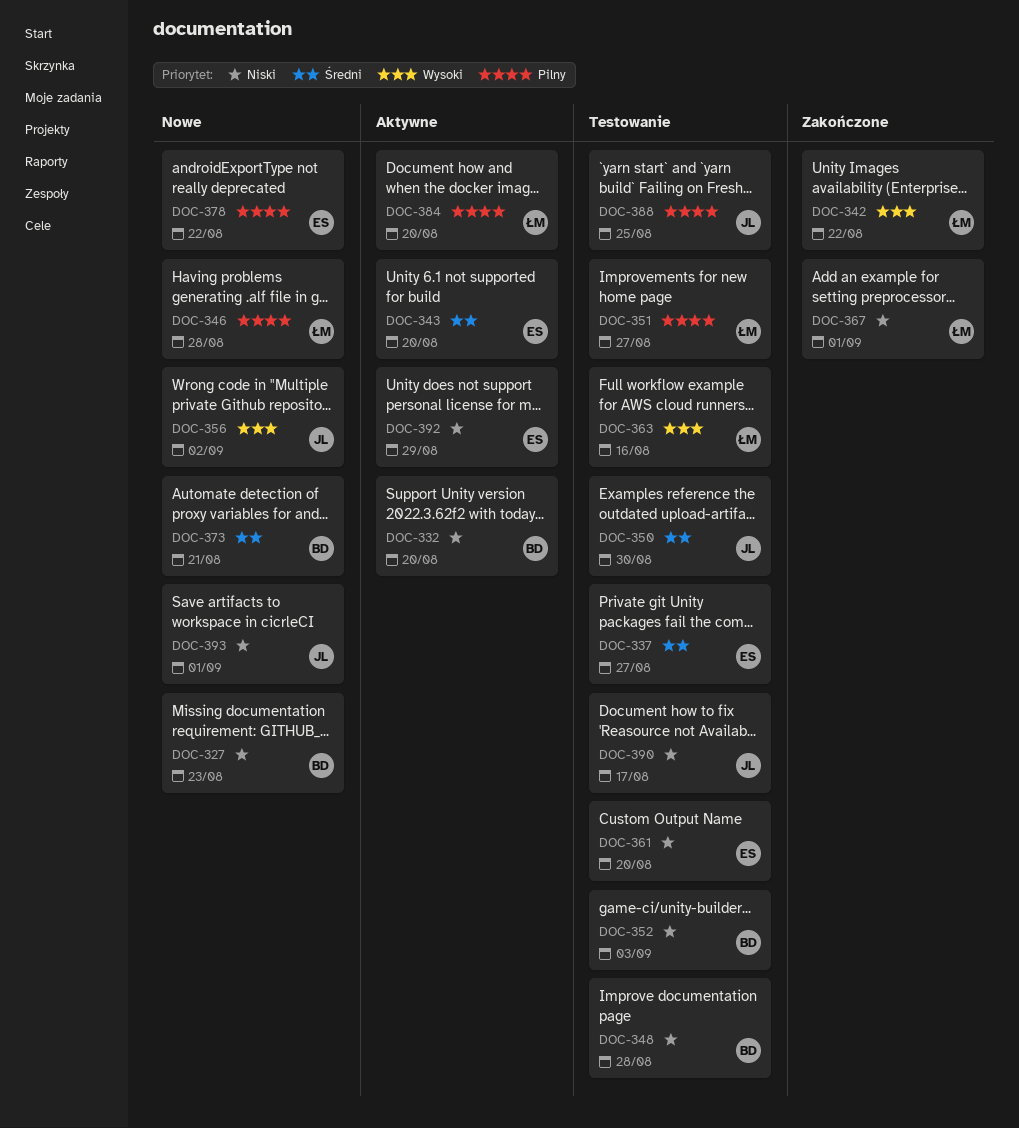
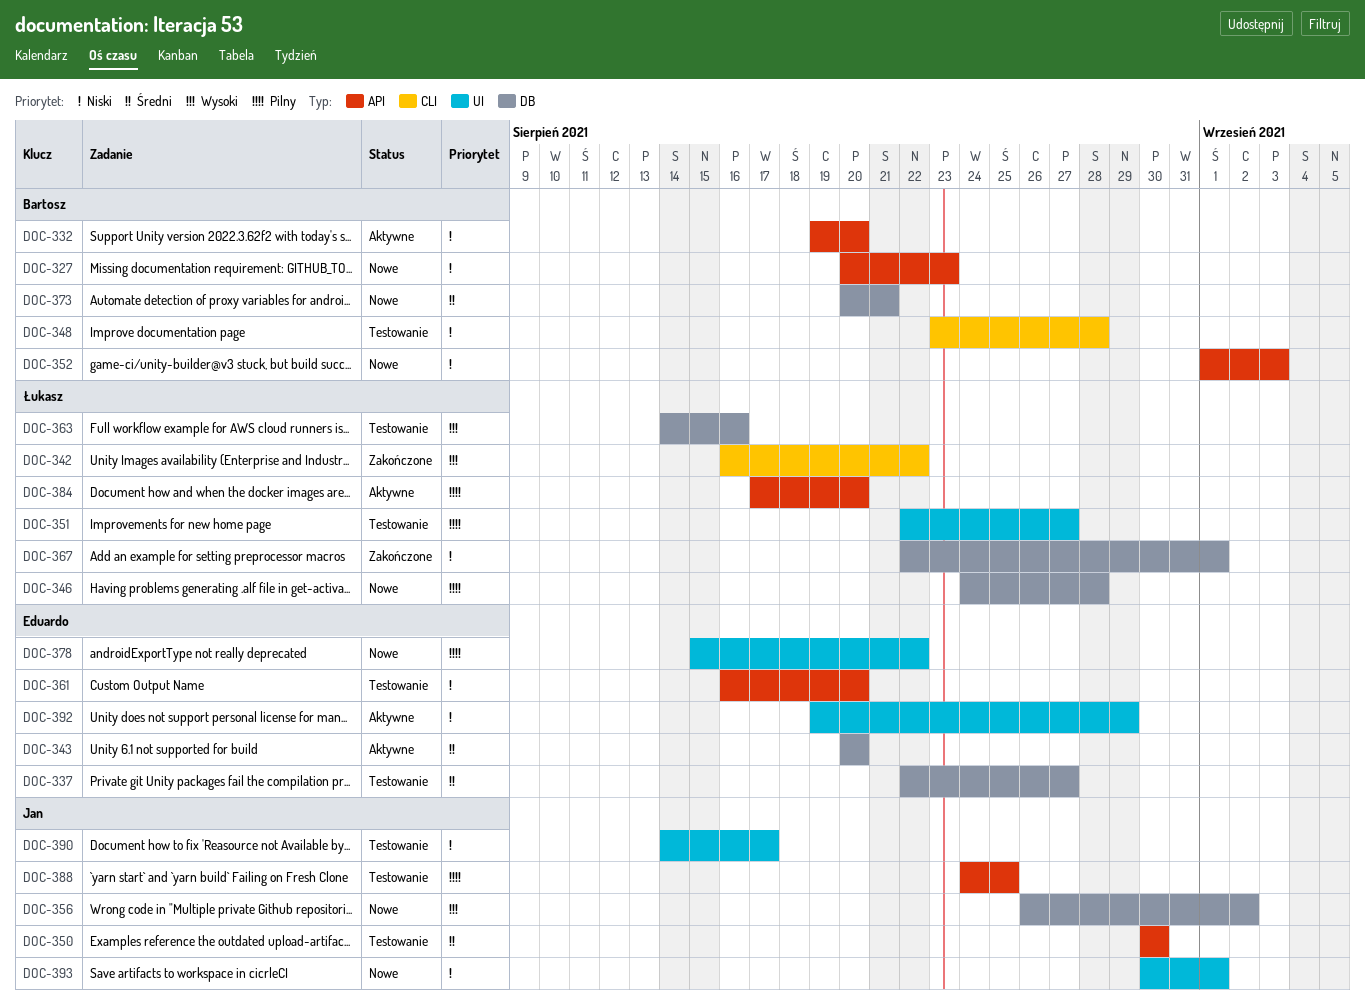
DOC-352, status: Testowanie -> Nowe

